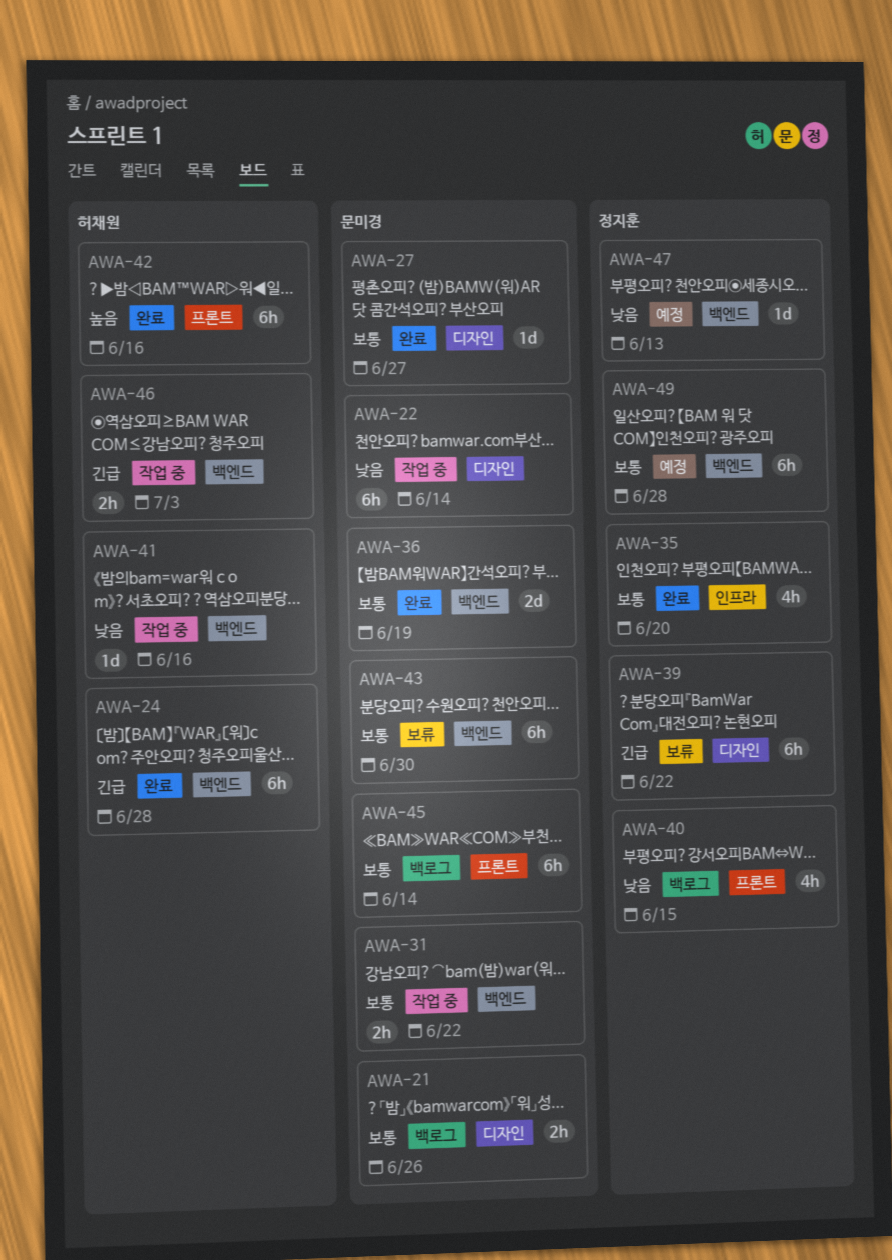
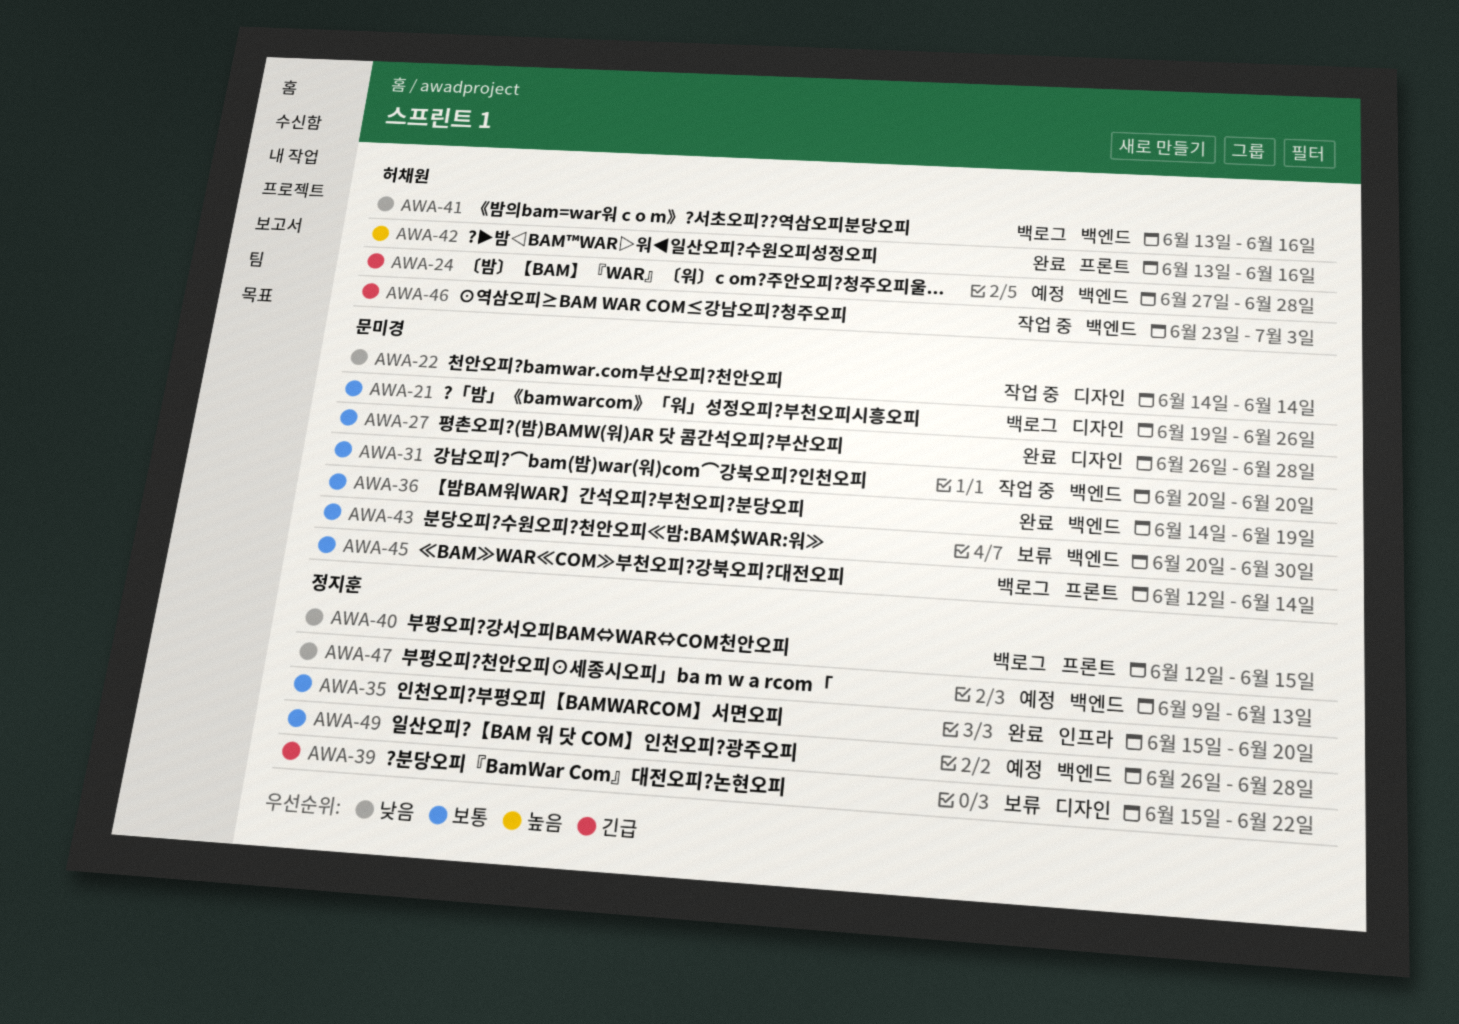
AWA-24, status: 완료 -> 예정
AWA-27, due: Jun 27 -> Jun 28
AWA-31, due: Jun 22 -> Jun 20
AWA-41, status: 작업 중 -> 백로그

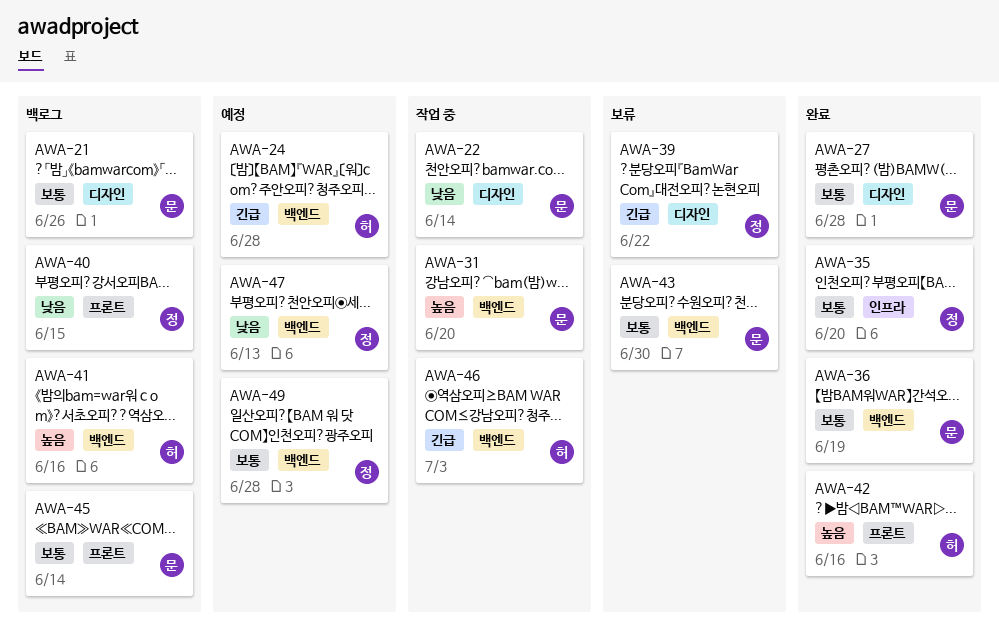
AWA-31, priority: 보통 -> 높음
AWA-41, priority: 낮음 -> 높음

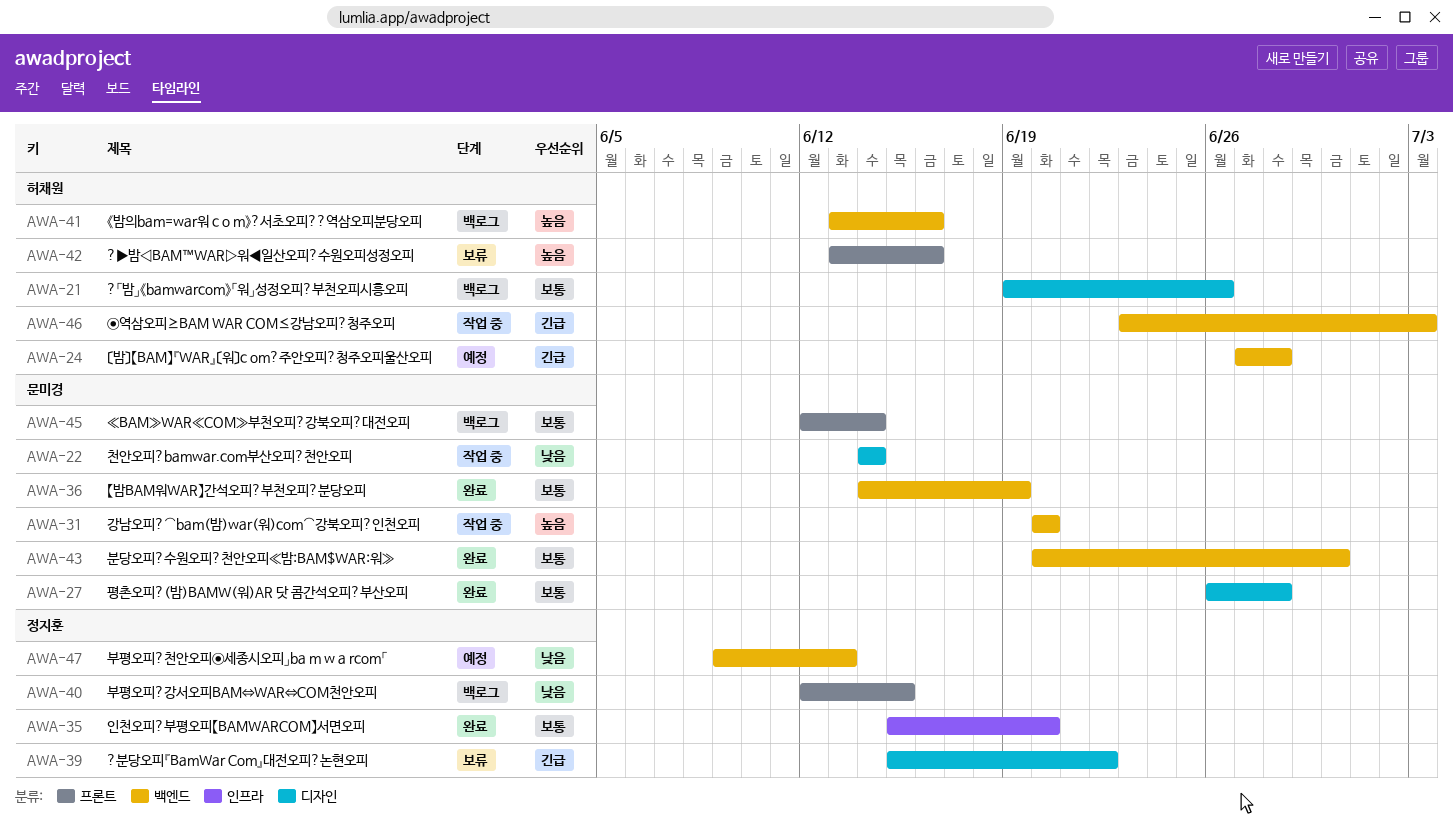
AWA-21, owner: 문미경 -> 허채원
AWA-42, status: 완료 -> 보류
AWA-43, status: 보류 -> 완료
AWA-49: present -> none

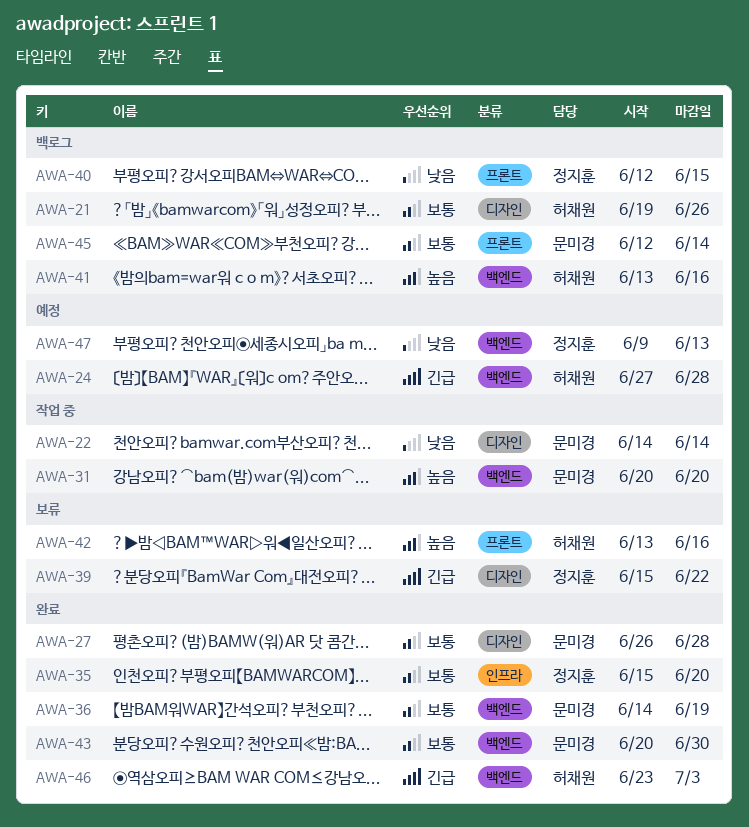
AWA-46, status: 작업 중 -> 완료

